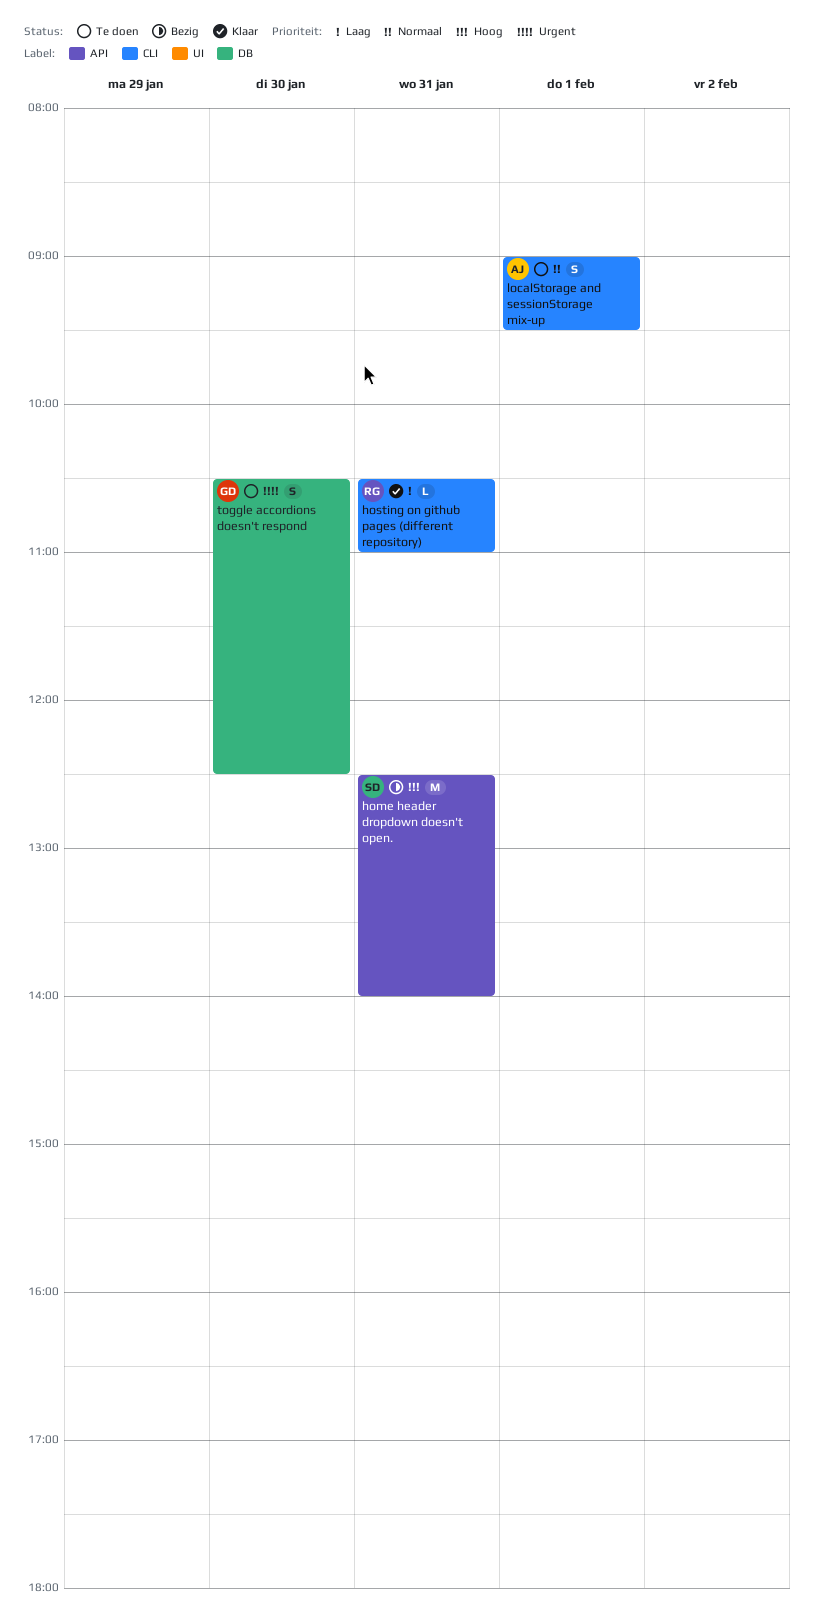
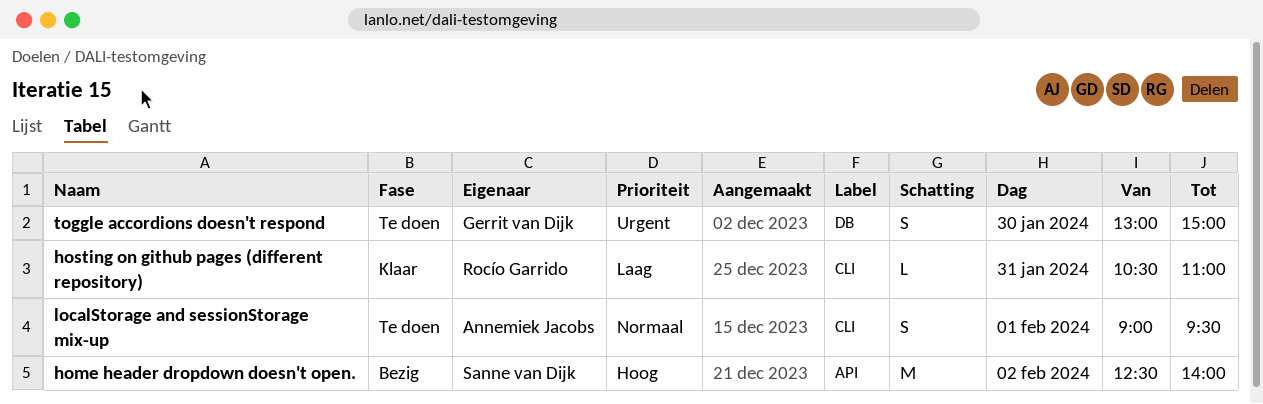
home header dropdown doesn't open., day: Jan 31 -> Feb 2
toggle accordions doesn't respond, begins: 10:30 -> 13:00
toggle accordions doesn't respond, ends: 12:30 -> 15:00

